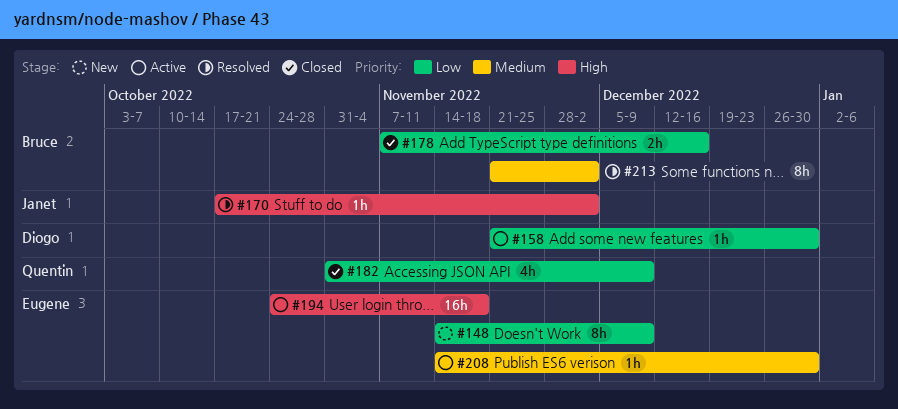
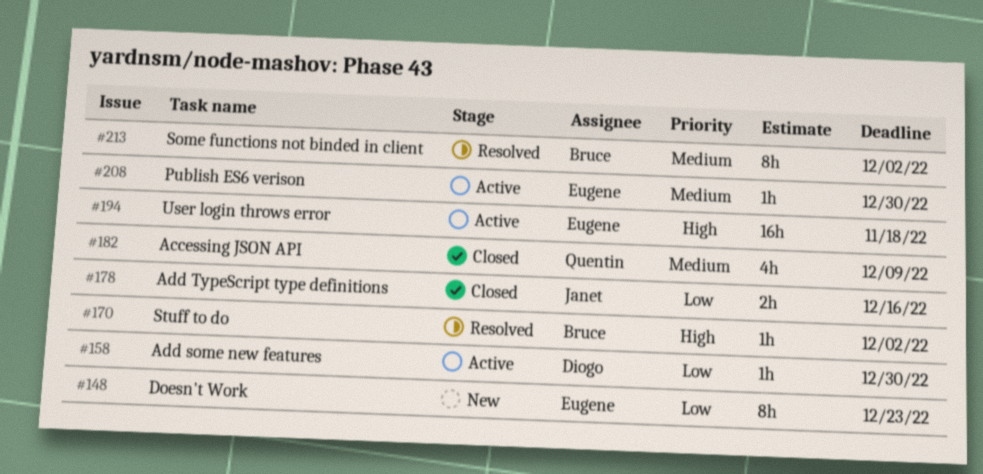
#148, due: Dec 9 -> Dec 23
#170, owner: Janet -> Bruce
#178, owner: Bruce -> Janet
#182, priority: Low -> Medium

